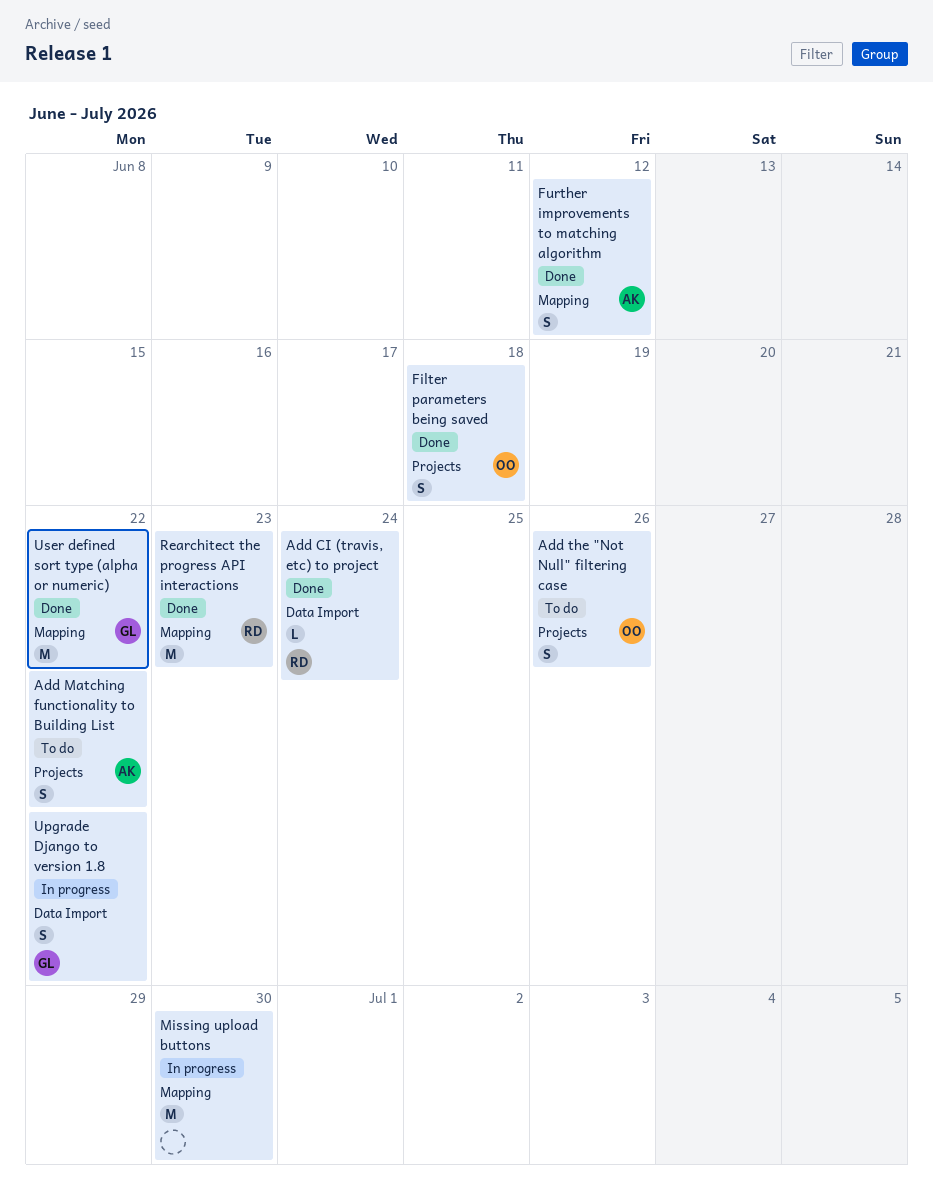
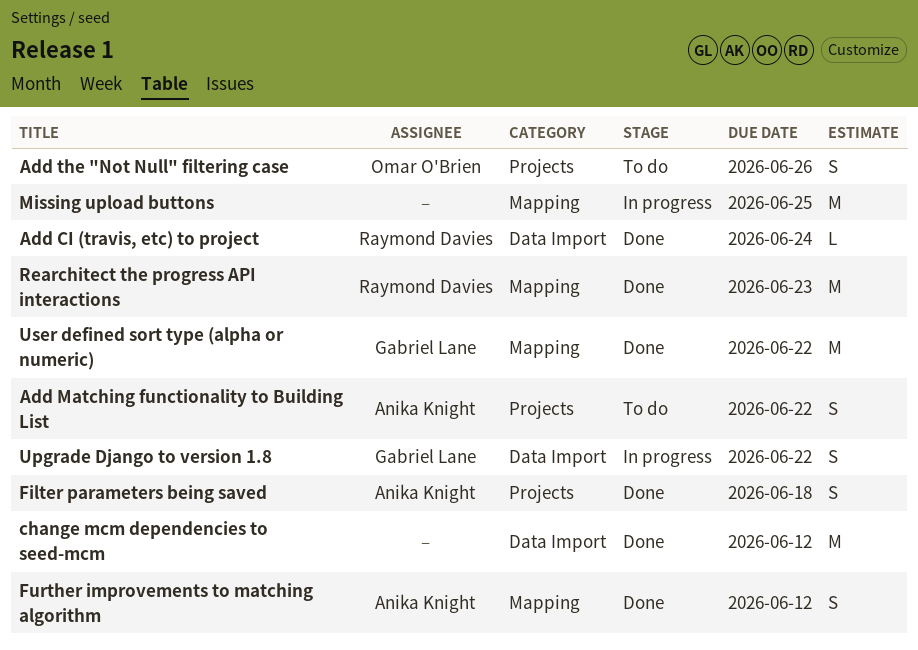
change mcm dependencies to seed-mcm: none -> present
Filter parameters being saved, owner: Omar O'Brien -> Anika Knight
Missing upload buttons, due: Jun 30 -> Jun 25

